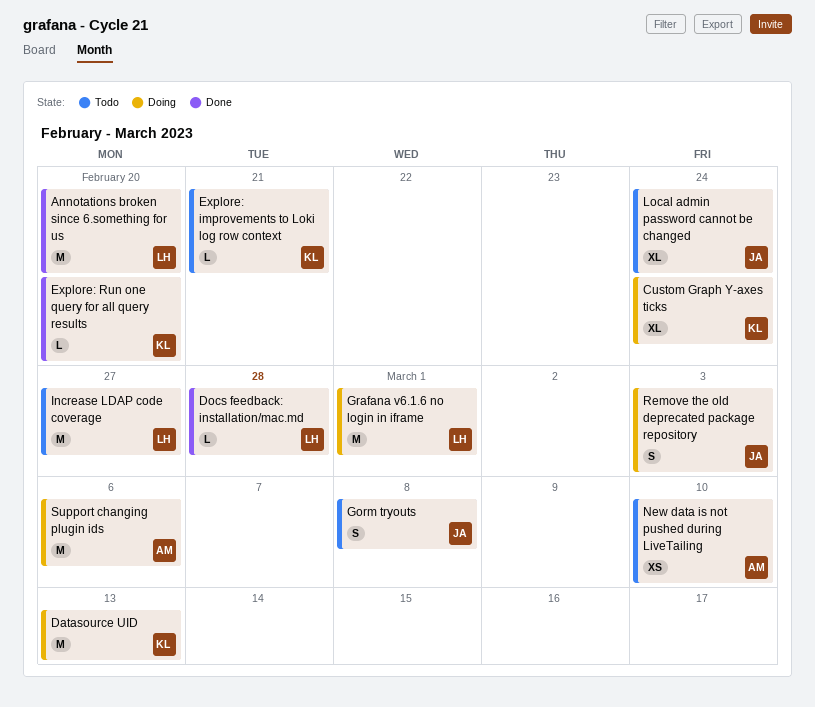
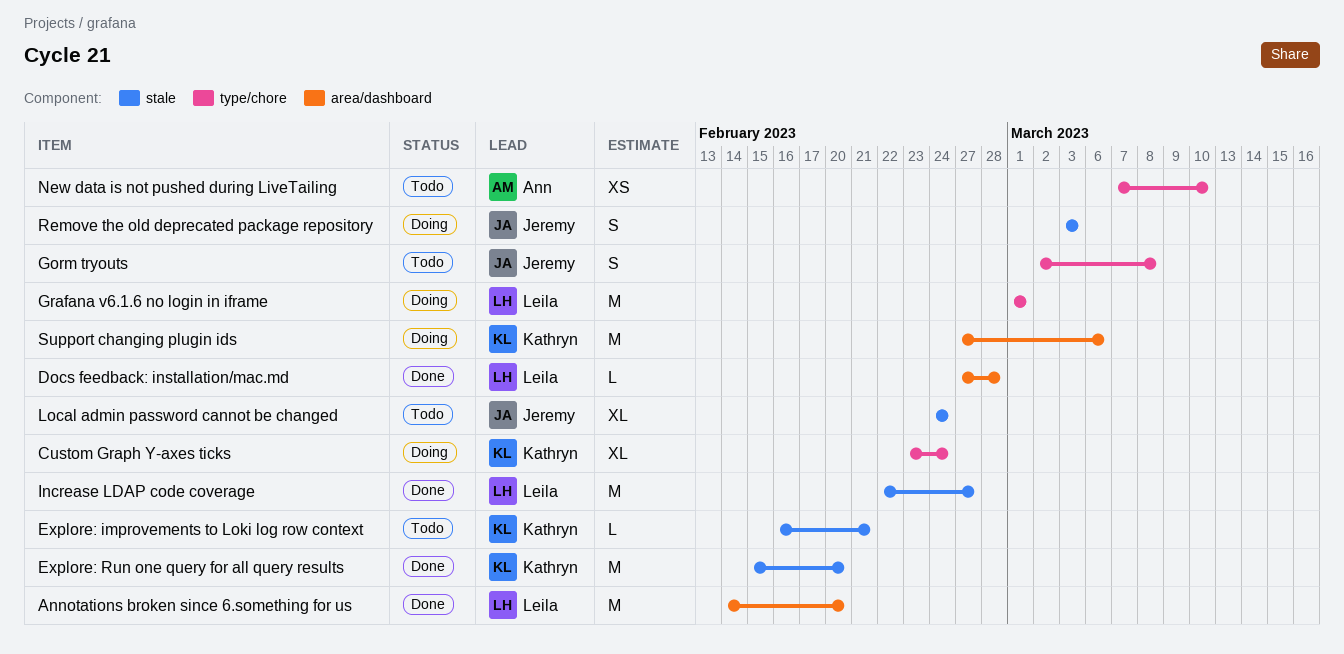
Datasource UID: present -> none
Explore: Run one query for all query results, estimate: L -> M
Increase LDAP code coverage, status: Todo -> Done
Support changing plugin ids, owner: Ann -> Kathryn

